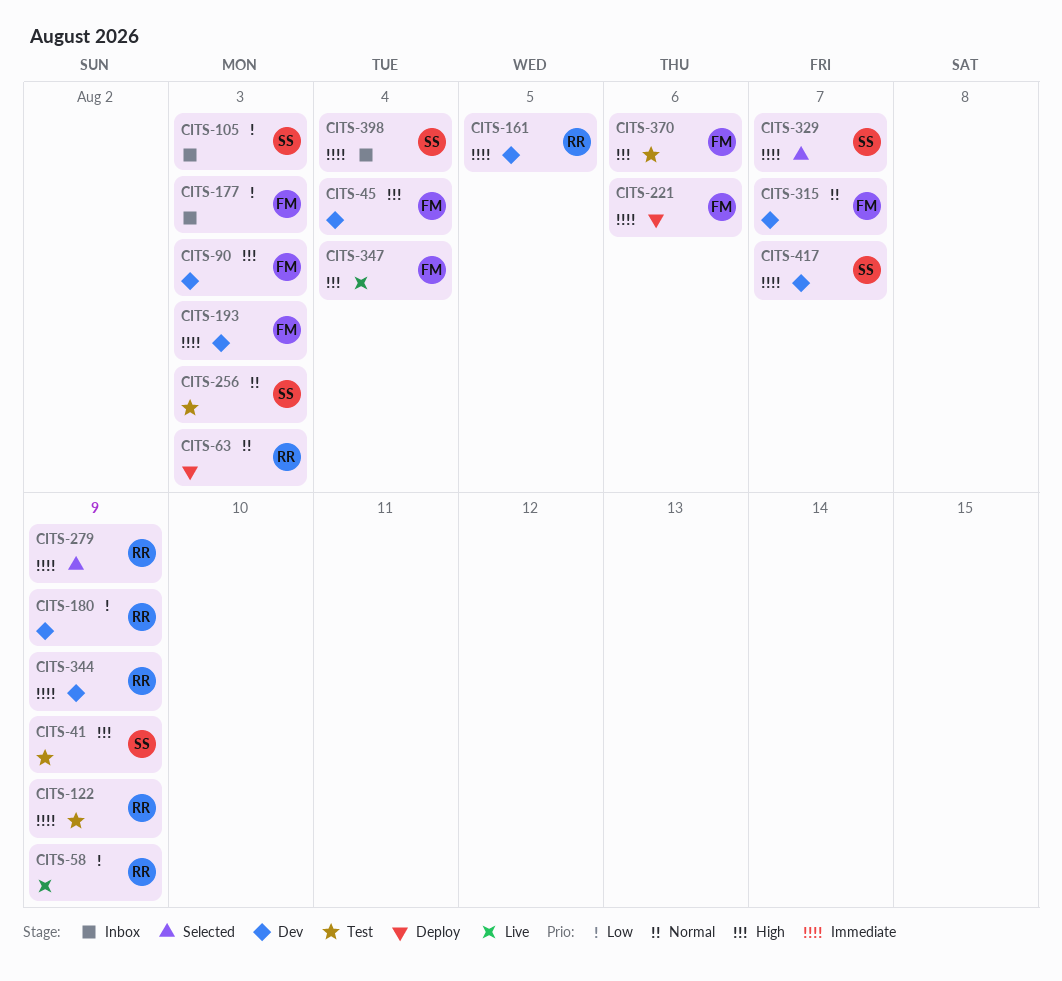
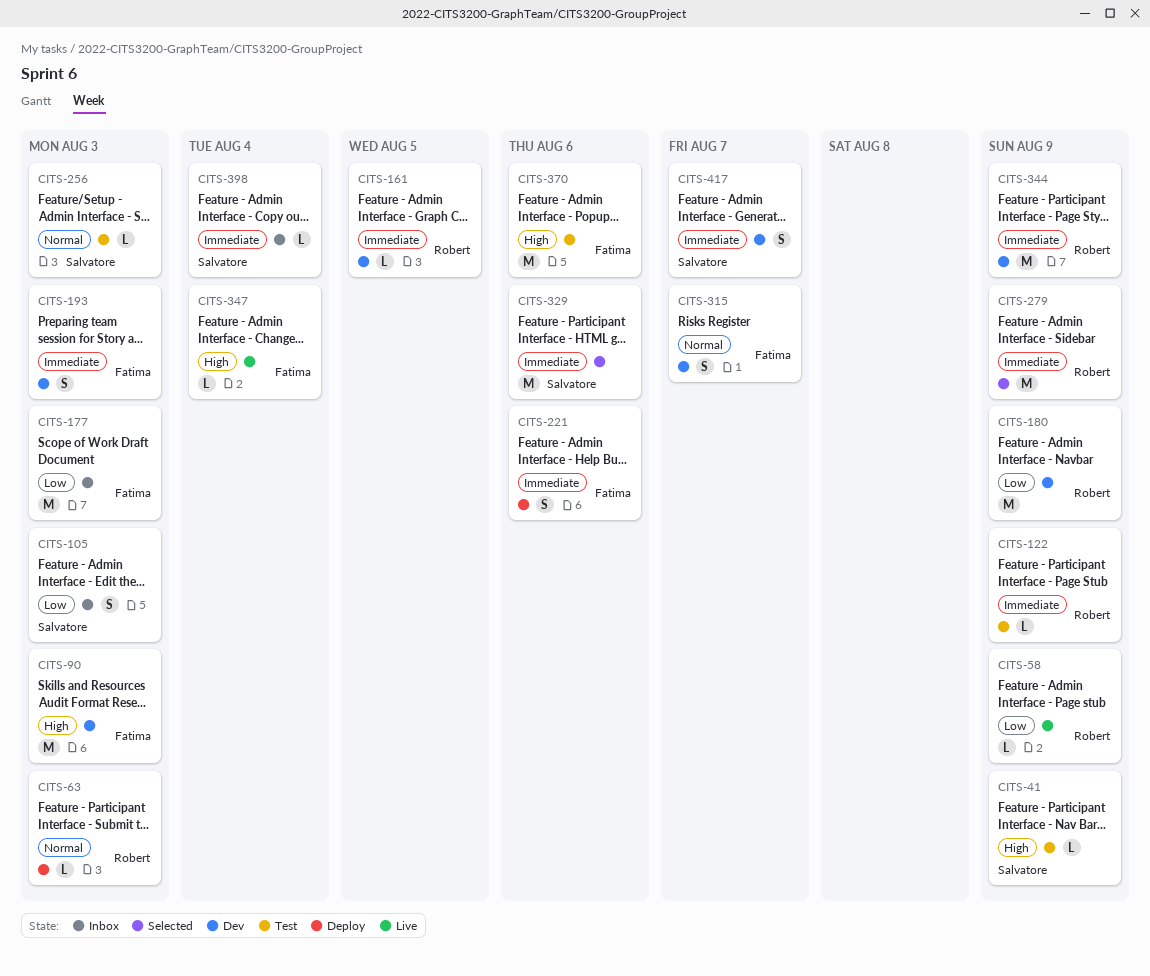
CITS-45: present -> none
CITS-329, due: Aug 7 -> Aug 6

